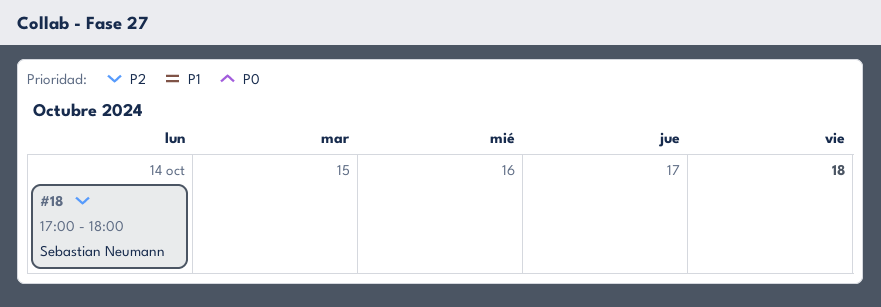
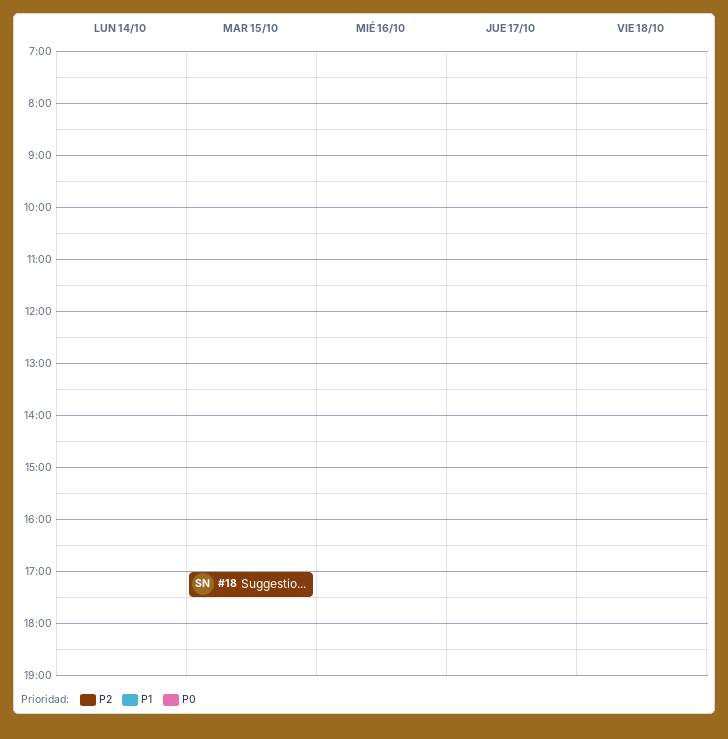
#18, day: Oct 14 -> Oct 15
#18, ends: 18:00 -> 17:30

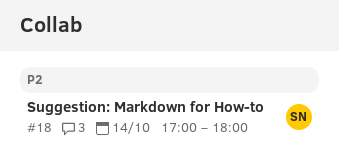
#18, day: Oct 15 -> Oct 14
#18, ends: 17:30 -> 18:00

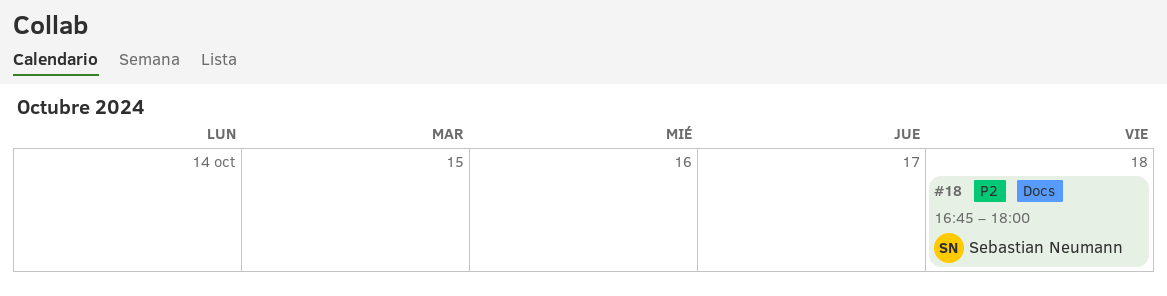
#18, day: Oct 14 -> Oct 18
#18, begins: 17:00 -> 16:45

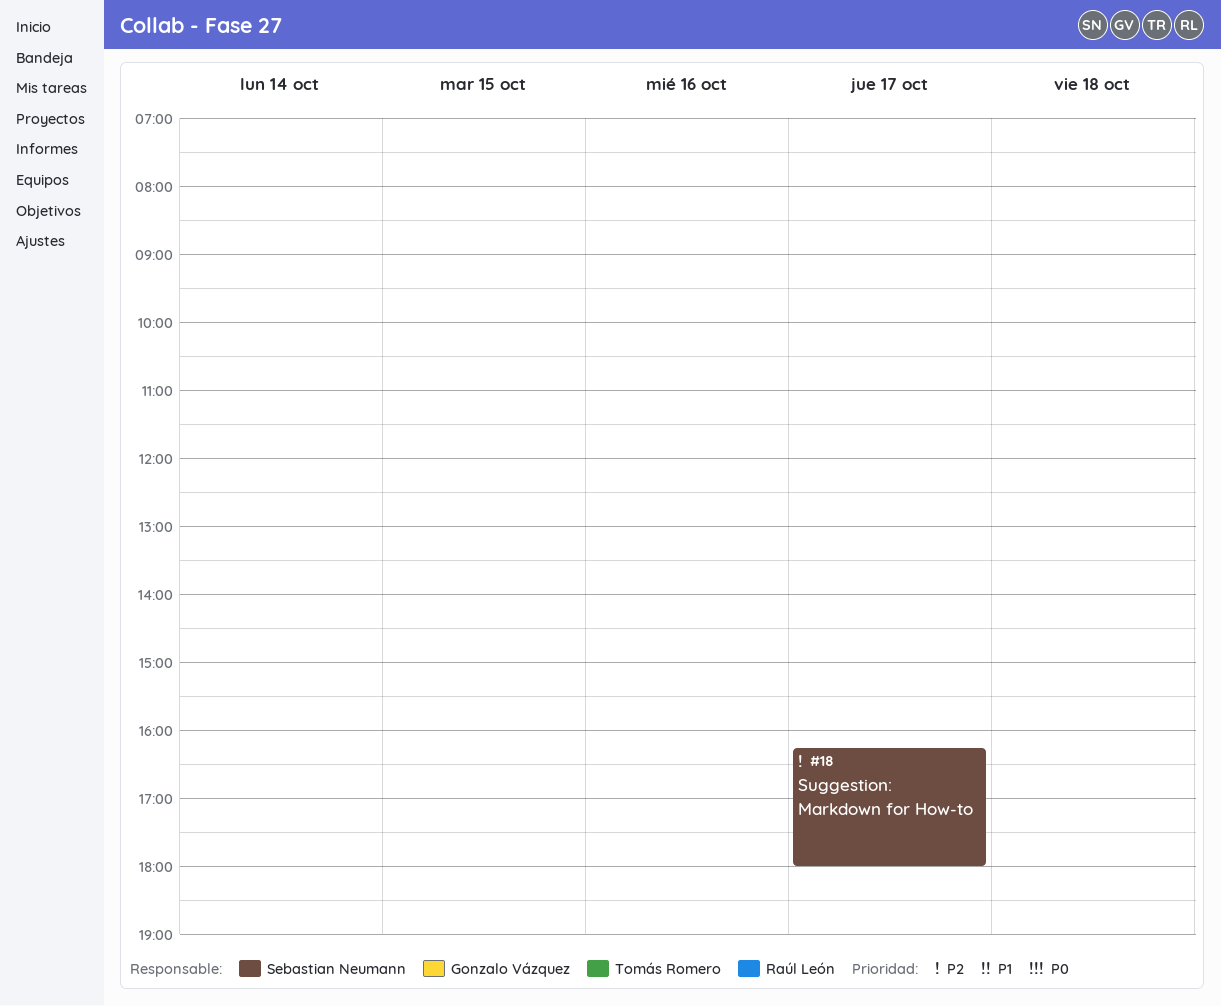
#18, day: Oct 18 -> Oct 17
#18, begins: 16:45 -> 16:15

